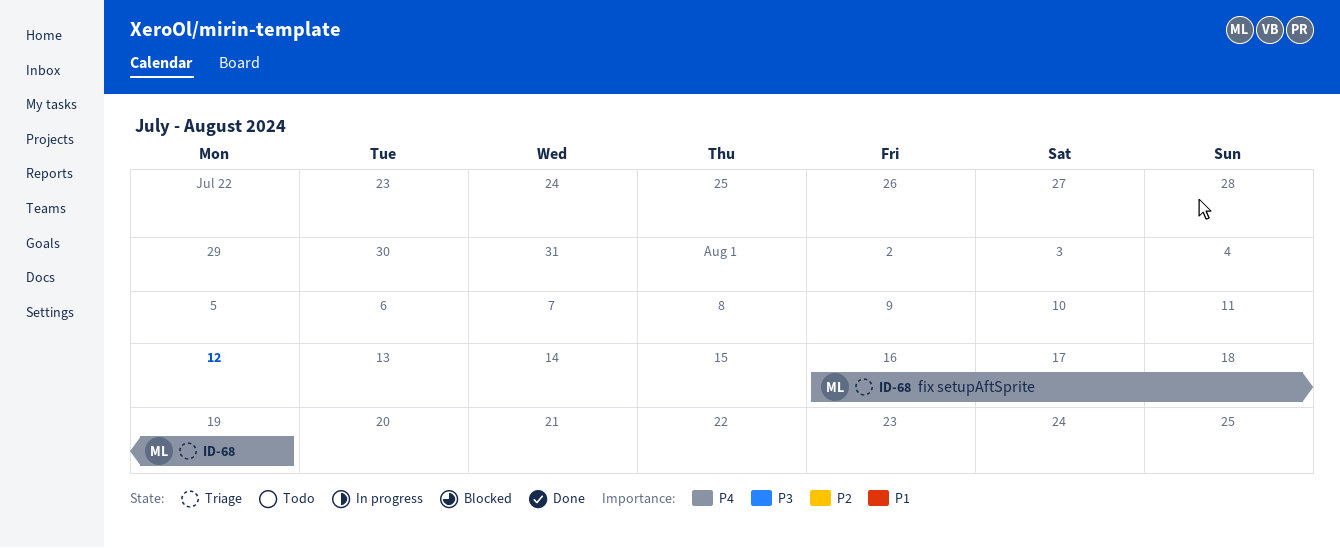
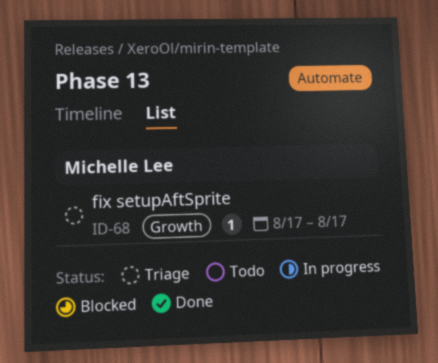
ID-68, start: Aug 16 -> Aug 17
ID-68, due: Aug 19 -> Aug 17

